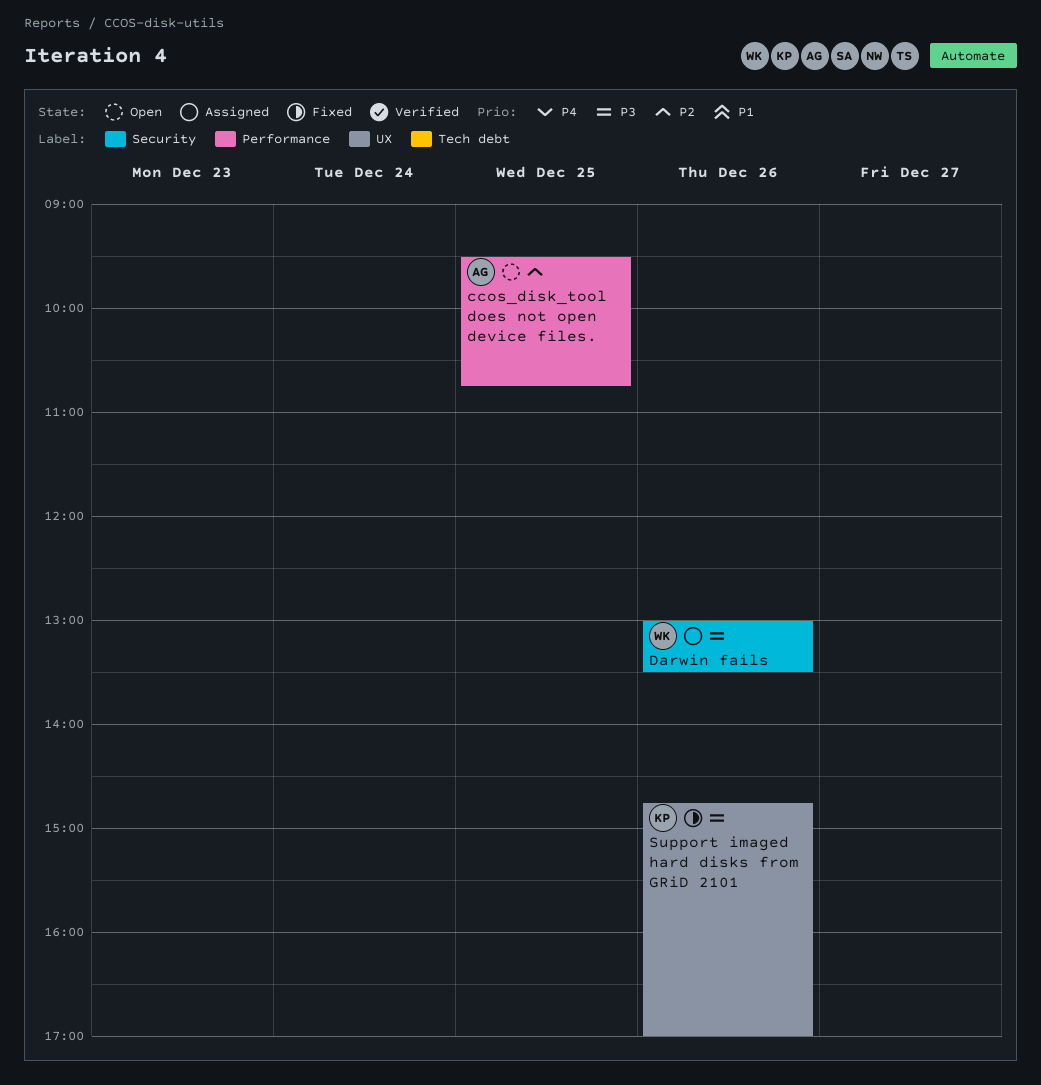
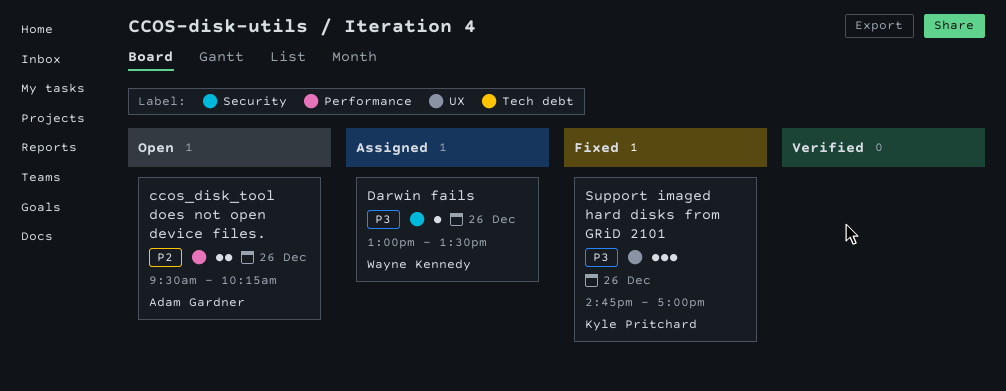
ccos_disk_tool does not open device files., day: Dec 25 -> Dec 26
ccos_disk_tool does not open device files., ends: 10:45 -> 10:15

